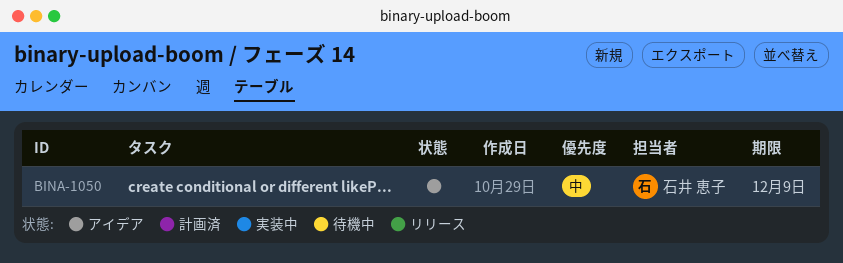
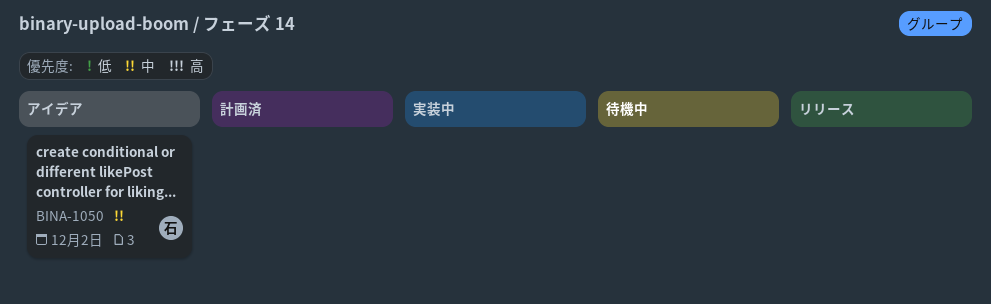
BINA-1050, due: Dec 9 -> Dec 2

